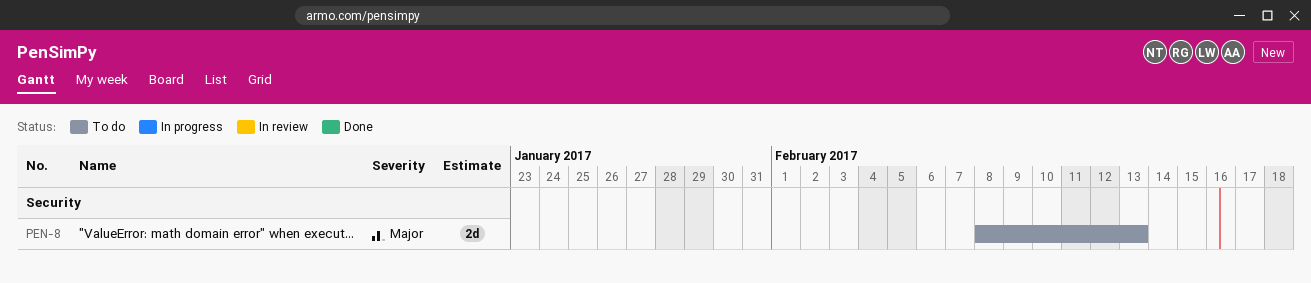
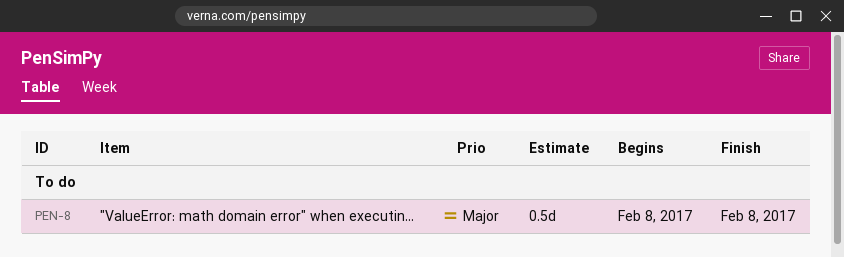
PEN-8, estimate: 2d -> 0.5d
PEN-8, due: Feb 13 -> Feb 8

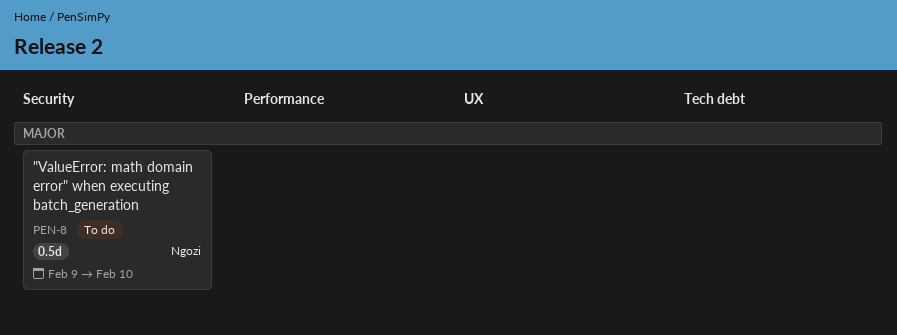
PEN-8, start: Feb 8 -> Feb 9
PEN-8, due: Feb 8 -> Feb 10

